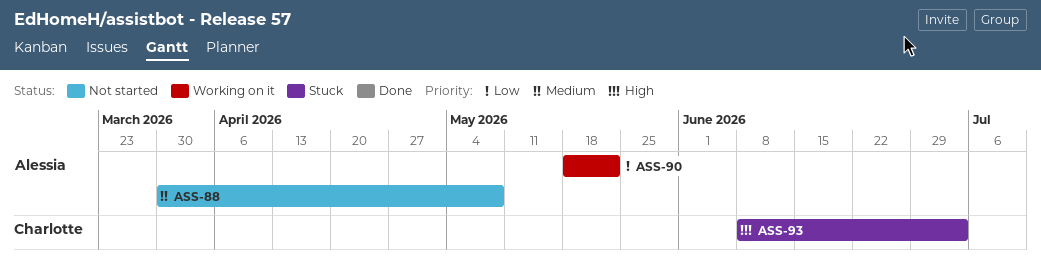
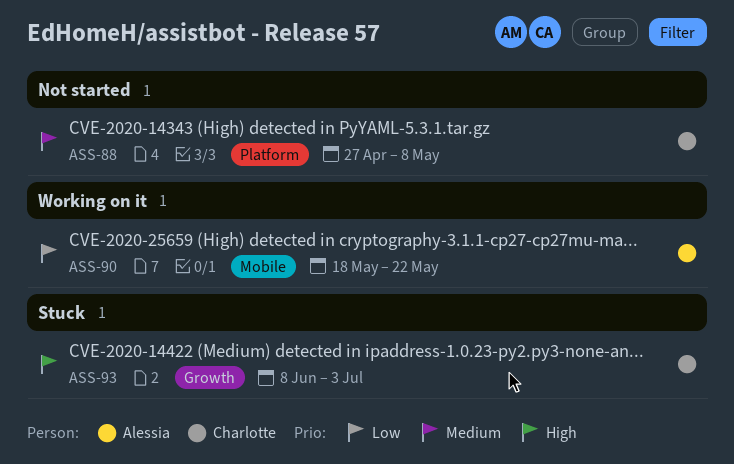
ASS-88, owner: Alessia -> Charlotte
ASS-88, start: Mar 30 -> Apr 27

